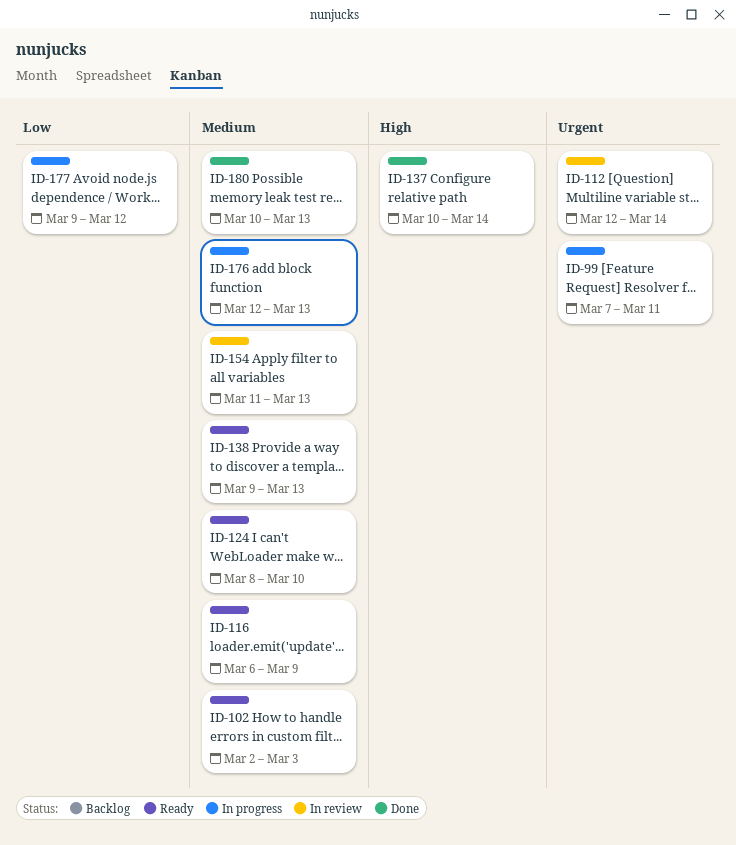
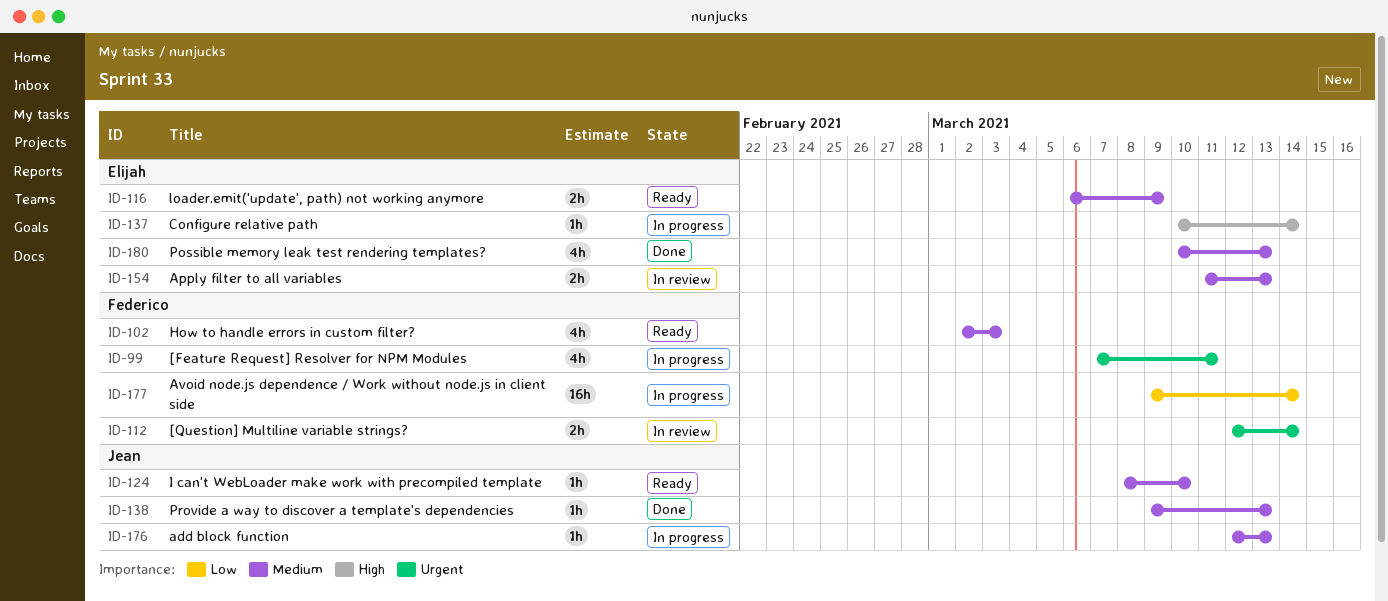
ID-137, status: Done -> In progress
ID-138, status: Ready -> Done
ID-177, due: Mar 12 -> Mar 14

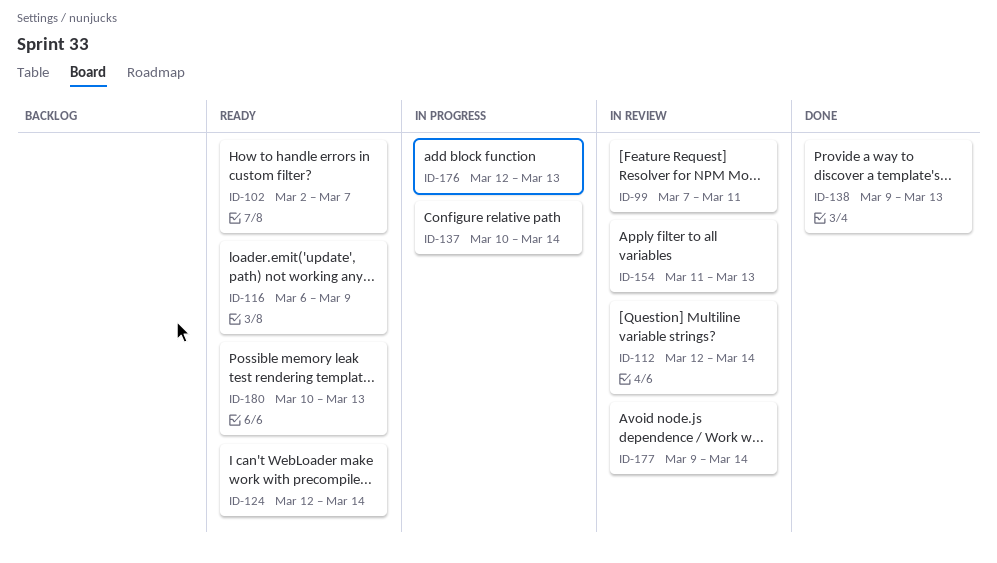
ID-99, status: In progress -> In review
ID-102, due: Mar 3 -> Mar 7
ID-124, start: Mar 8 -> Mar 12
ID-124, due: Mar 10 -> Mar 14
ID-177, status: In progress -> In review
ID-180, status: Done -> Ready

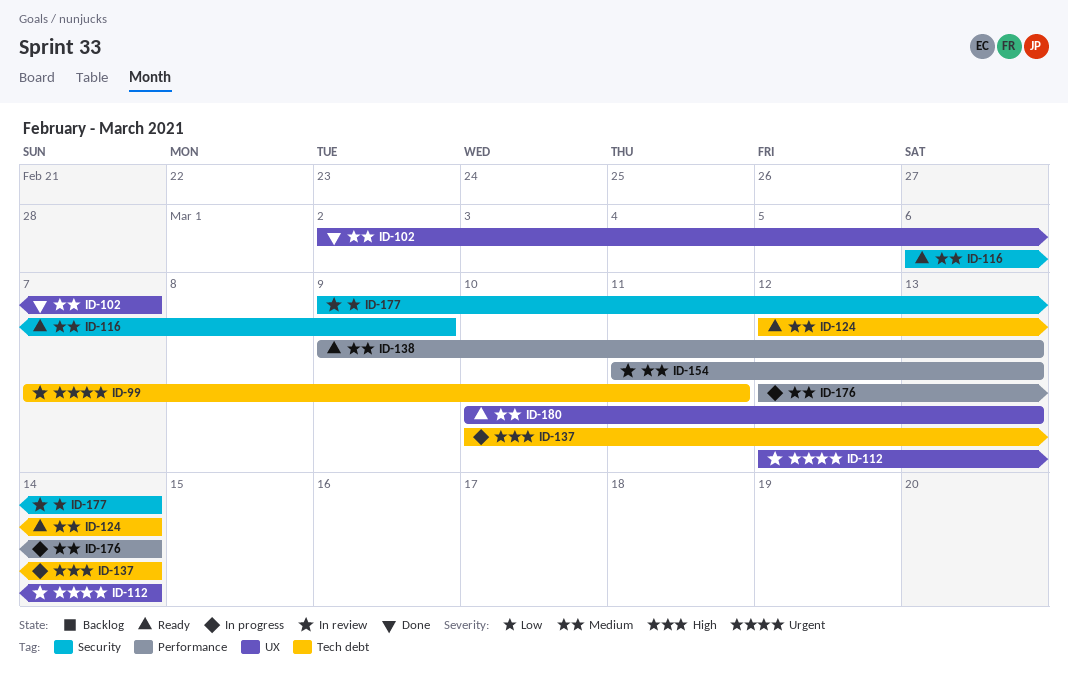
ID-102, status: Ready -> Done
ID-138, status: Done -> Ready
ID-176, due: Mar 13 -> Mar 14

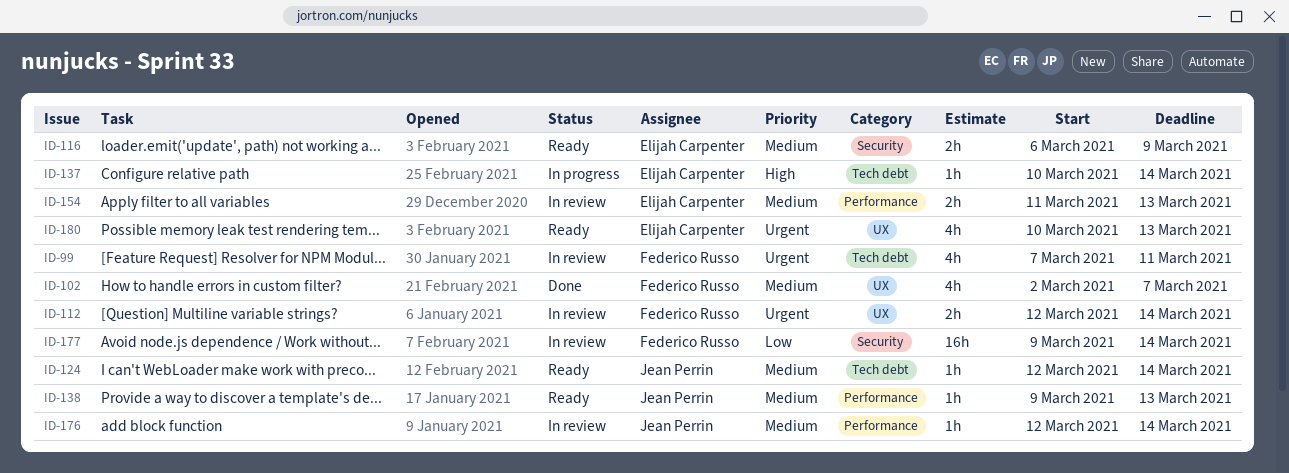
ID-176, status: In progress -> In review
ID-180, priority: Medium -> Urgent

